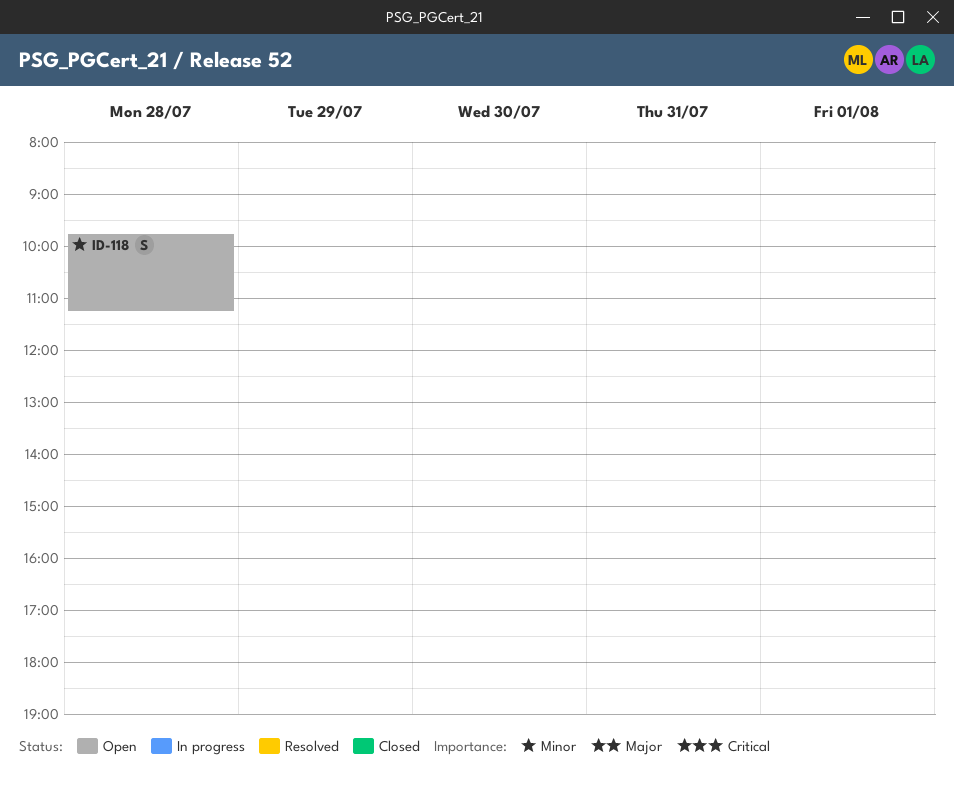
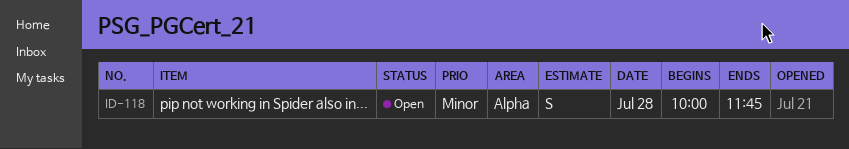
ID-118, begins: 09:45 -> 10:00
ID-118, ends: 11:15 -> 11:45

